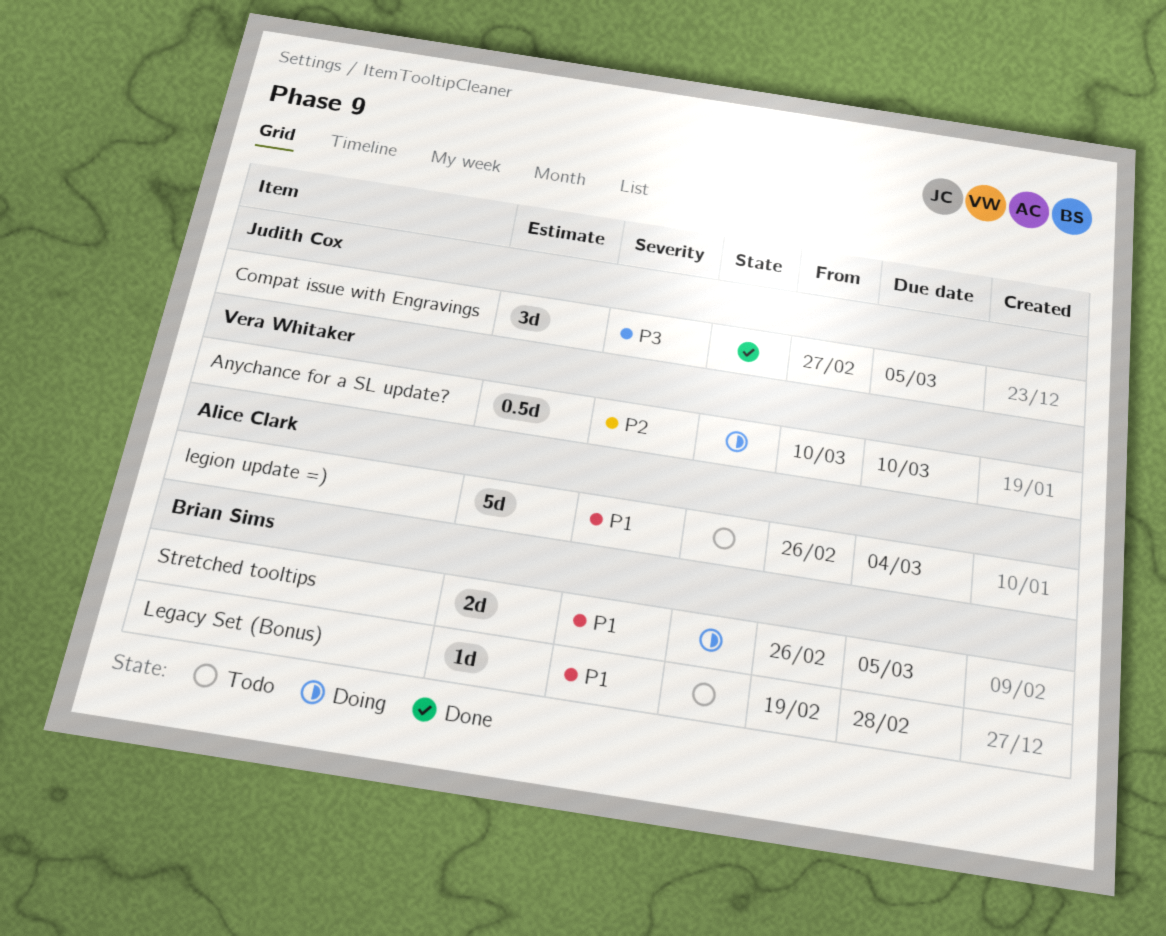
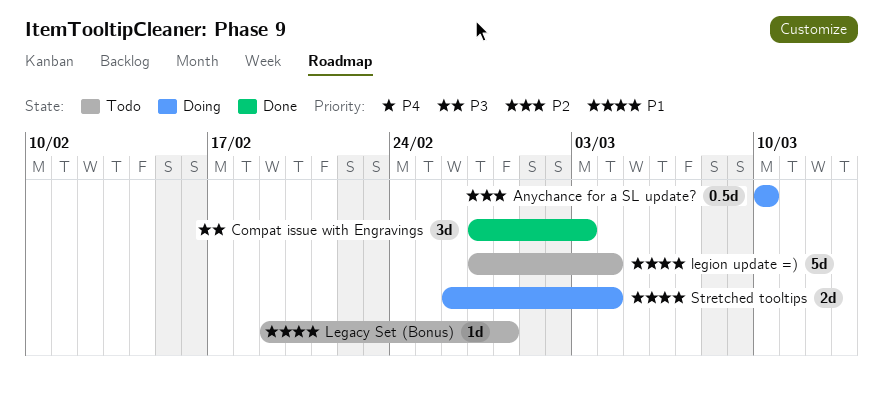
Compat issue with Engravings, due: Mar 5 -> Mar 3
legion update =), start: Feb 26 -> Feb 27
Stretched tooltips, due: Mar 5 -> Mar 4

